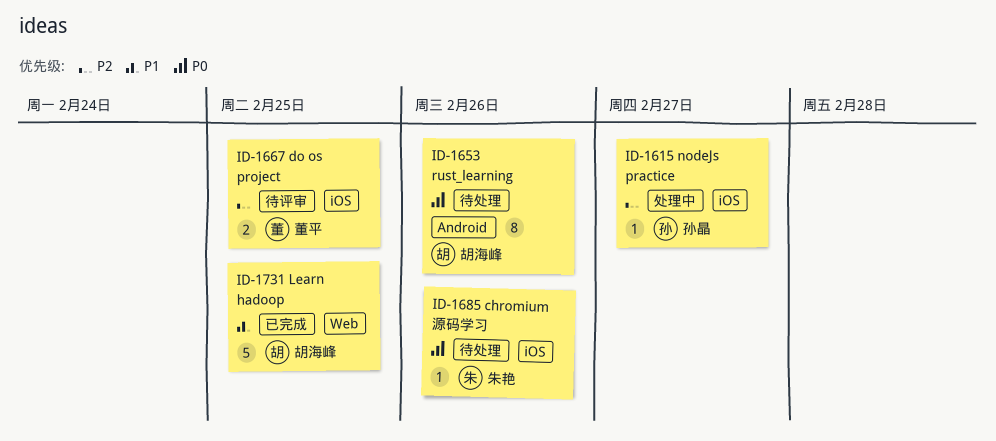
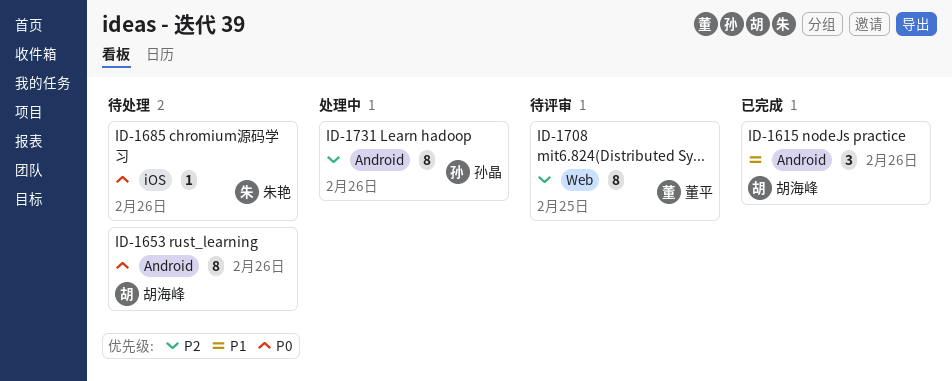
ID-1615, status: 处理中 -> 已完成
ID-1615, owner: 孙晶 -> 胡海峰
ID-1615, priority: P2 -> P1
ID-1615, label: iOS -> Android
ID-1615, estimate: 1 -> 3
ID-1615, due: Feb 27 -> Feb 26
ID-1667: present -> none
ID-1708: none -> present
ID-1731, status: 已完成 -> 处理中
ID-1731, owner: 胡海峰 -> 孙晶
ID-1731, priority: P1 -> P2
ID-1731, label: Web -> Android
ID-1731, estimate: 5 -> 8
ID-1731, due: Feb 25 -> Feb 26

